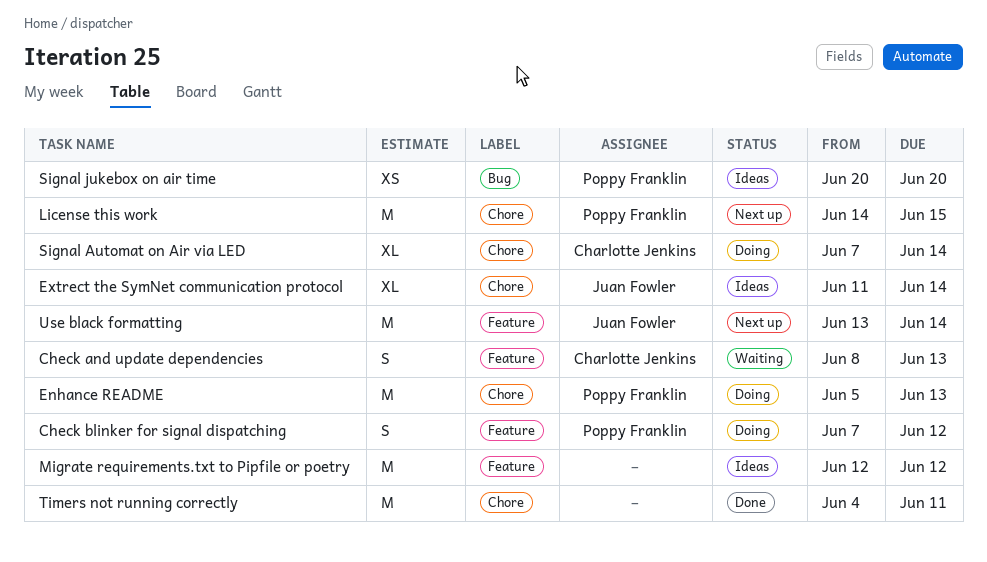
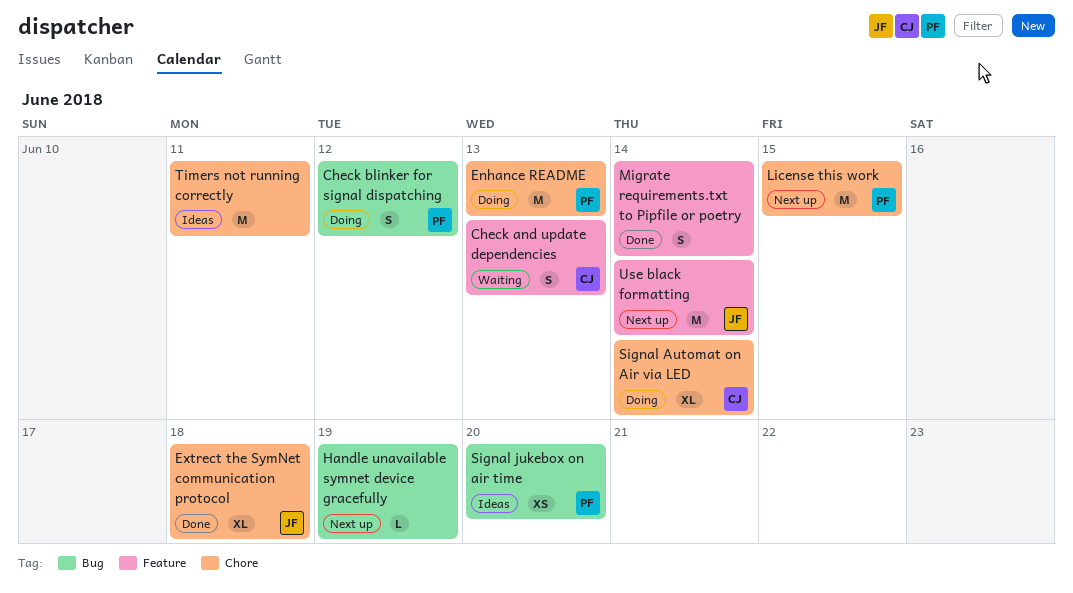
Check blinker for signal dispatching, label: Feature -> Bug
Extrect the SymNet communication protocol, status: Ideas -> Done
Extrect the SymNet communication protocol, due: Jun 14 -> Jun 18
Handle unavailable symnet device gracefully: none -> present
Migrate requirements.txt to Pipfile or poetry, status: Ideas -> Done
Migrate requirements.txt to Pipfile or poetry, estimate: M -> S
Migrate requirements.txt to Pipfile or poetry, due: Jun 12 -> Jun 14
Timers not running correctly, status: Done -> Ideas

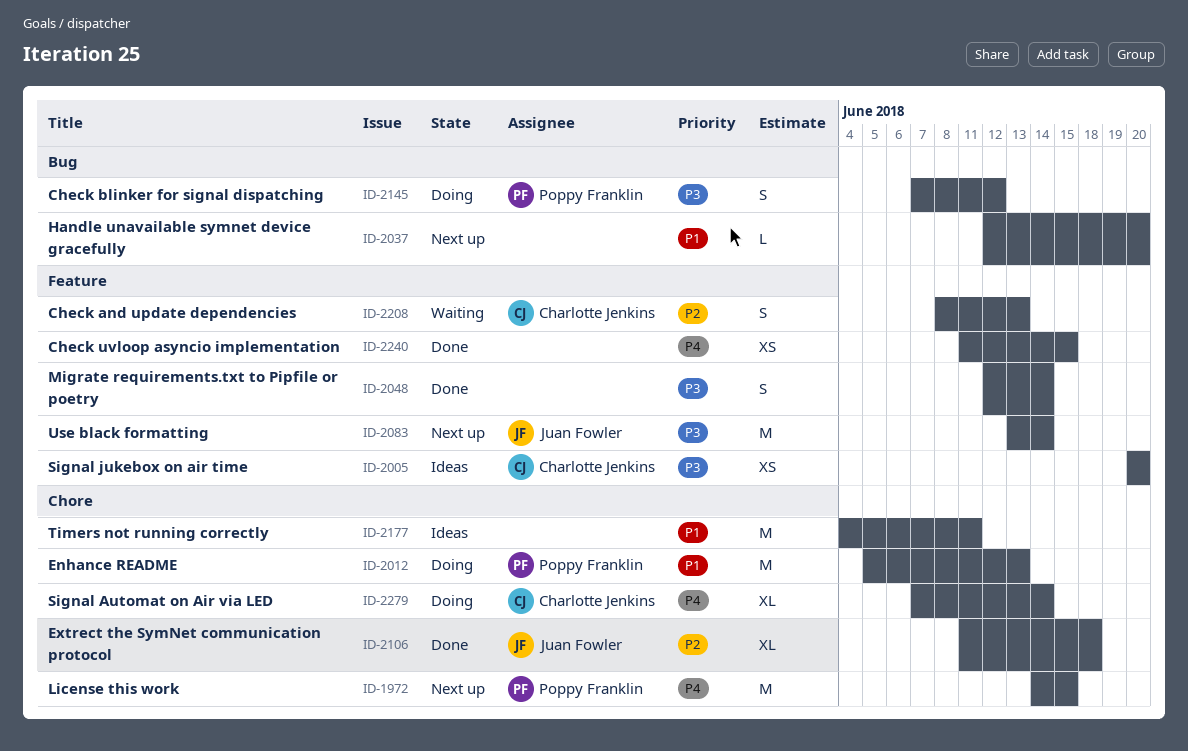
Check uvloop asyncio implementation: none -> present
Handle unavailable symnet device gracefully, due: Jun 19 -> Jun 20
Signal jukebox on air time, owner: Poppy Franklin -> Charlotte Jenkins
Signal jukebox on air time, label: Bug -> Feature

